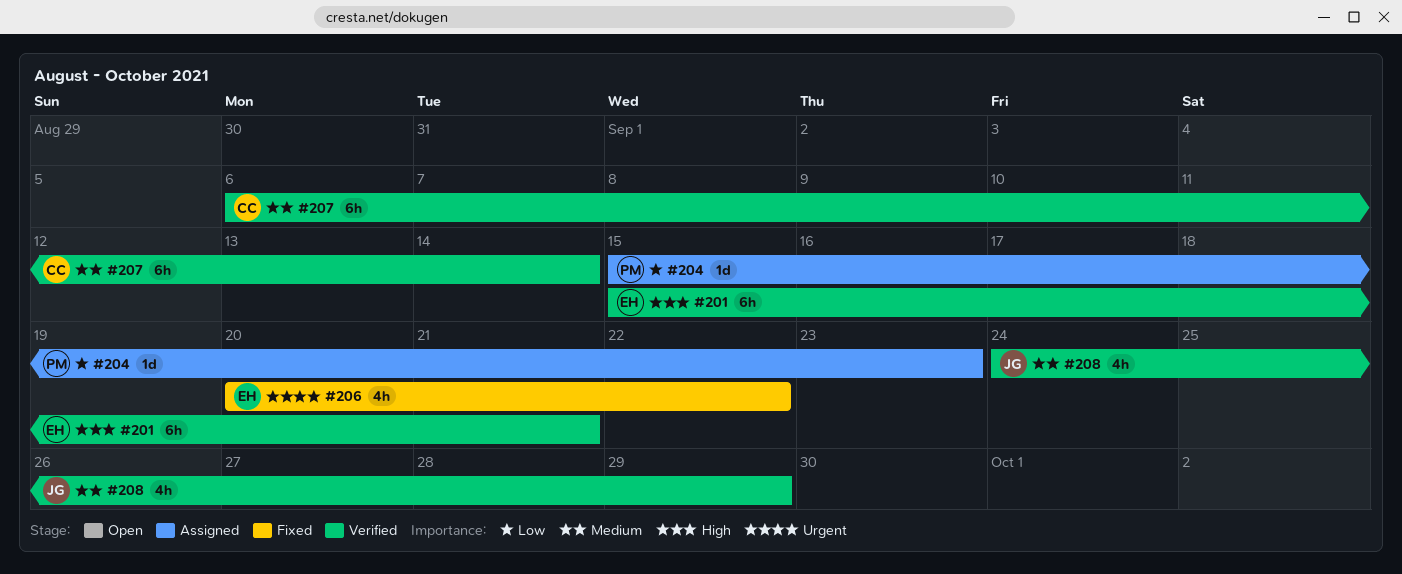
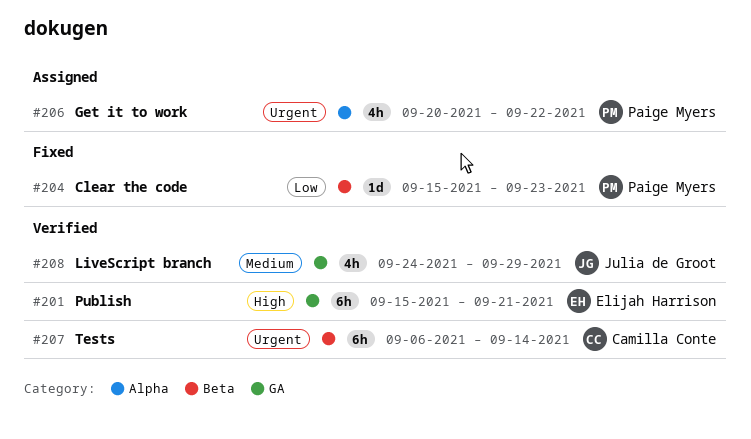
#204, status: Assigned -> Fixed
#206, status: Fixed -> Assigned
#206, owner: Elijah Harrison -> Paige Myers
#207, priority: Medium -> Urgent

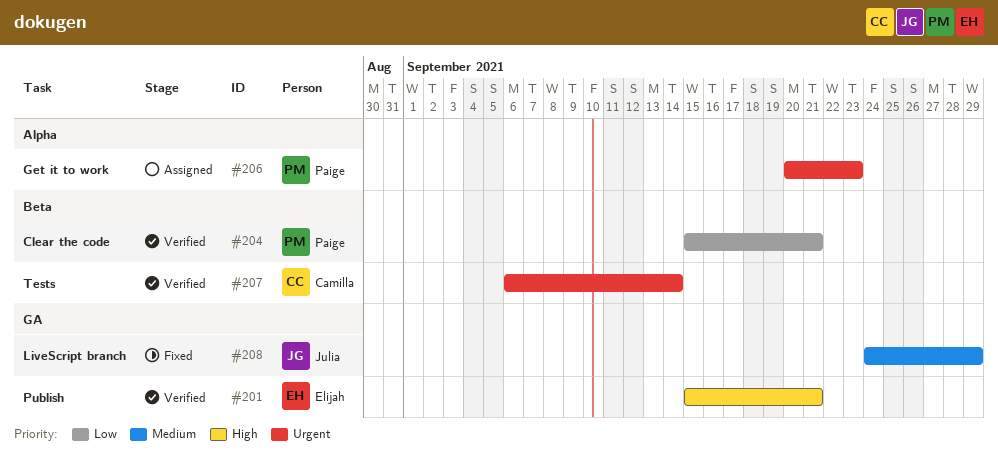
#204, status: Fixed -> Verified
#204, due: Sep 23 -> Sep 21
#206, due: Sep 22 -> Sep 23
#208, status: Verified -> Fixed

